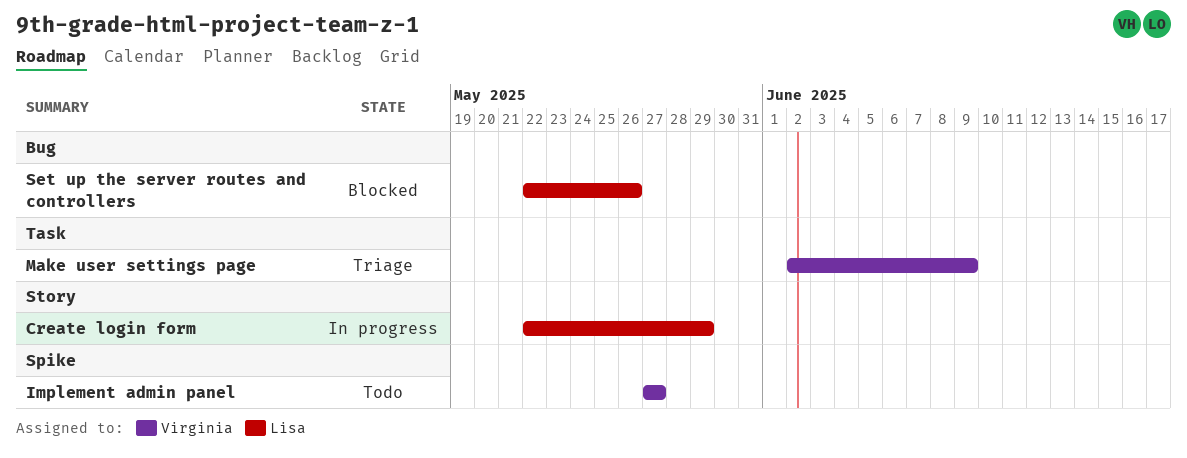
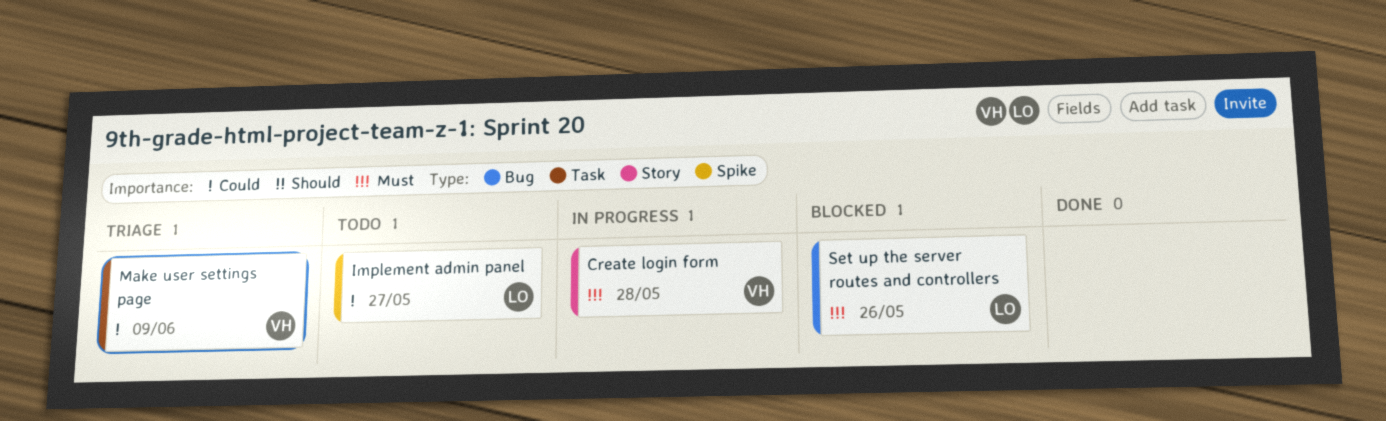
Create login form, owner: Lisa -> Virginia
Create login form, due: May 29 -> May 28
Implement admin panel, owner: Virginia -> Lisa

